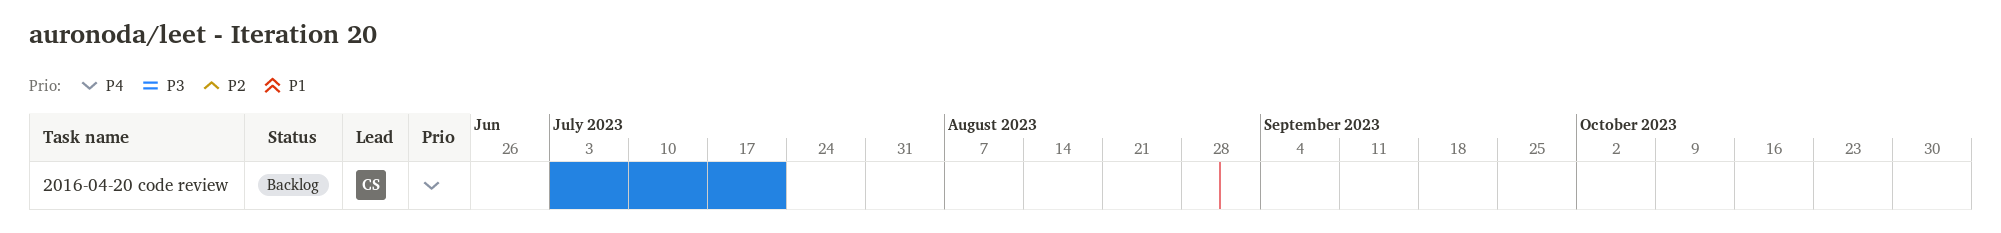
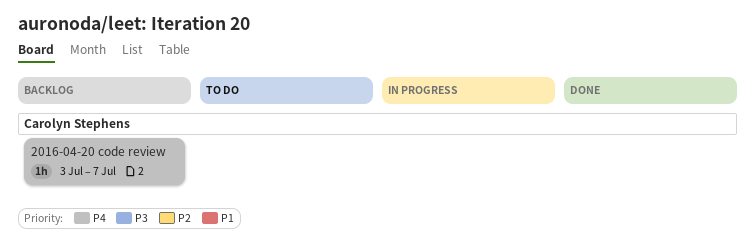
2016-04-20 code review, due: Jul 21 -> Jul 7

